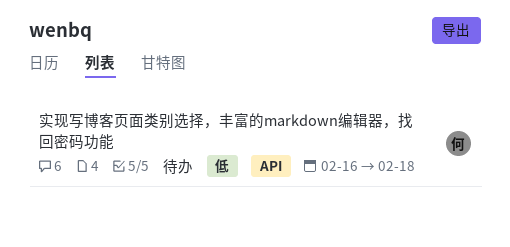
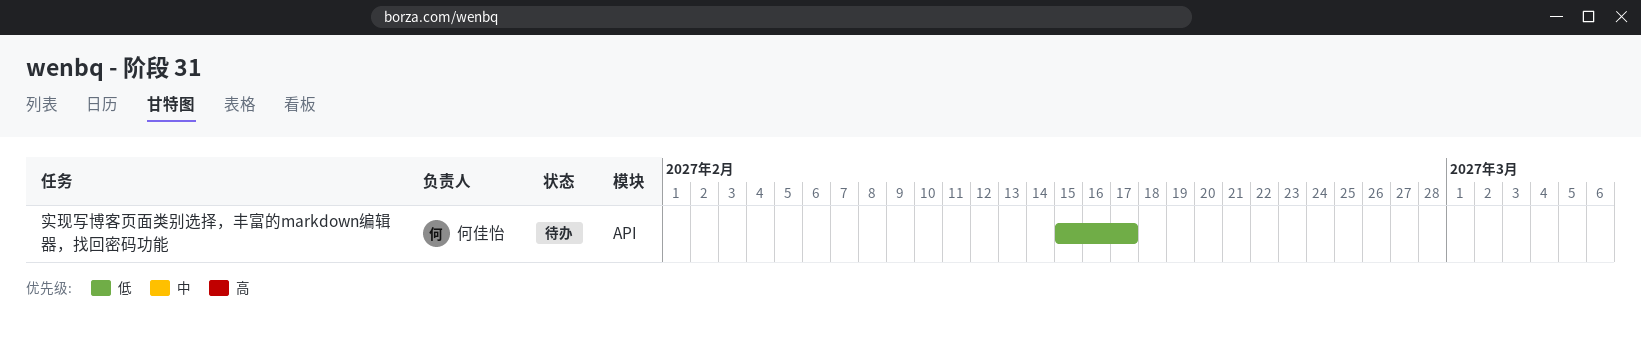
实现写博客页面类别选择，丰富的markdown编辑器，找回密码功能, start: Feb 16 -> Feb 15
实现写博客页面类别选择，丰富的markdown编辑器，找回密码功能, due: Feb 18 -> Feb 17

